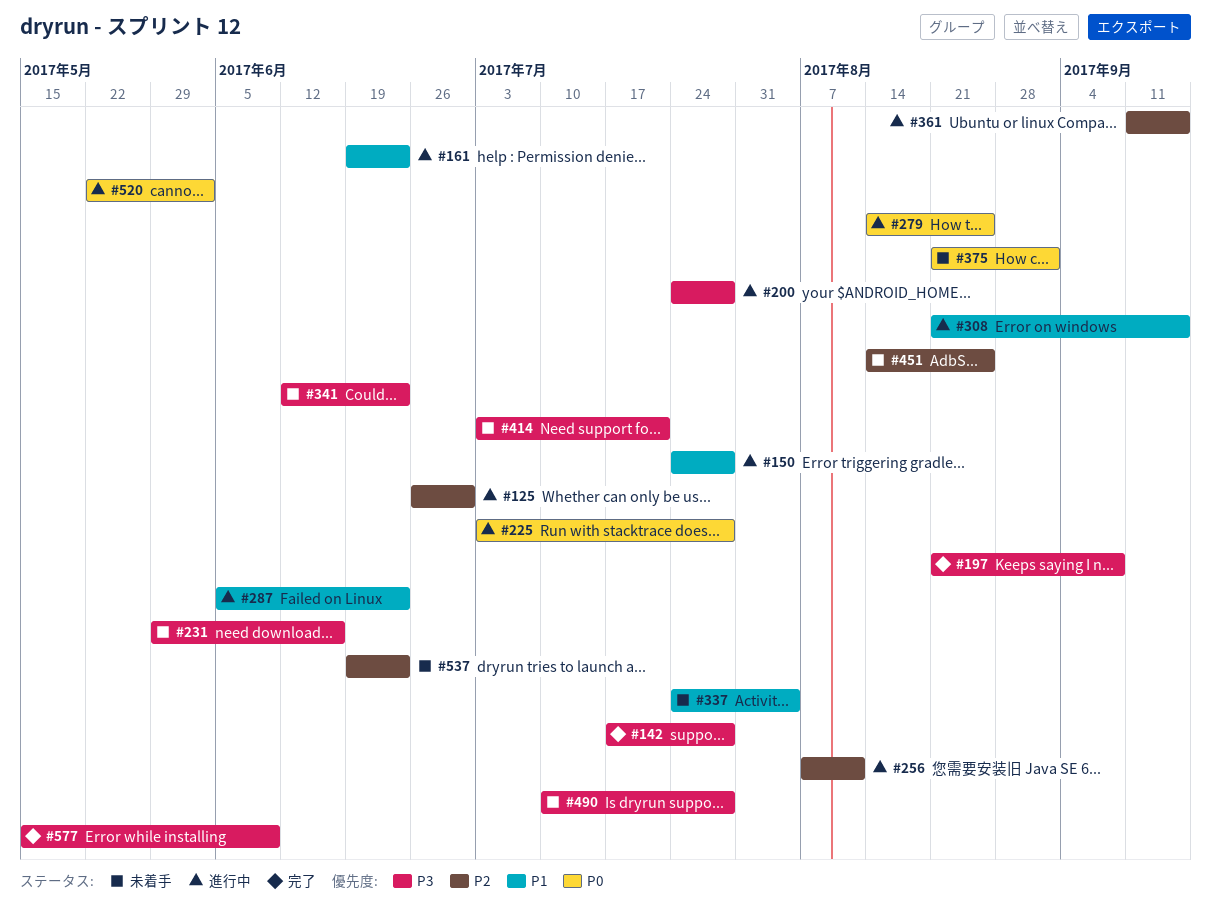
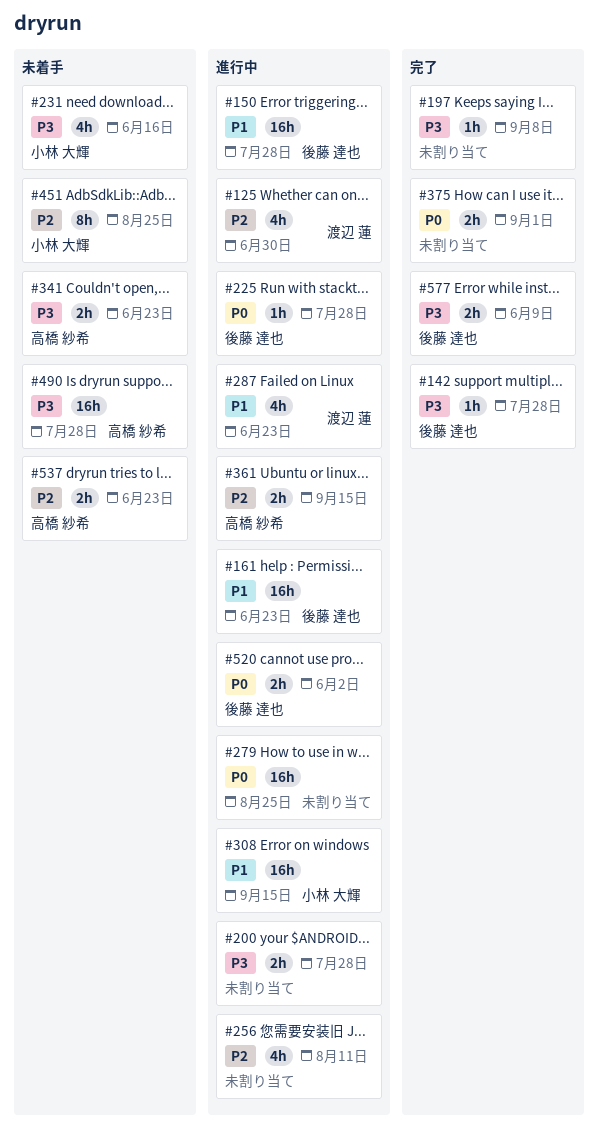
#337: present -> none
#375, status: 未着手 -> 完了
#414: present -> none

